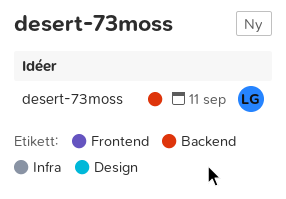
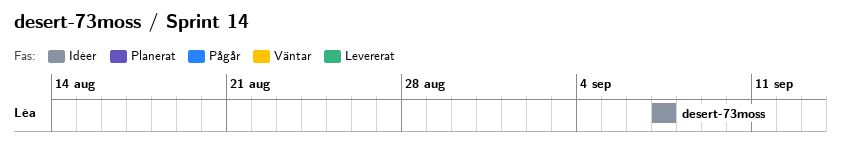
desert-73moss, due: Sep 11 -> Sep 7

